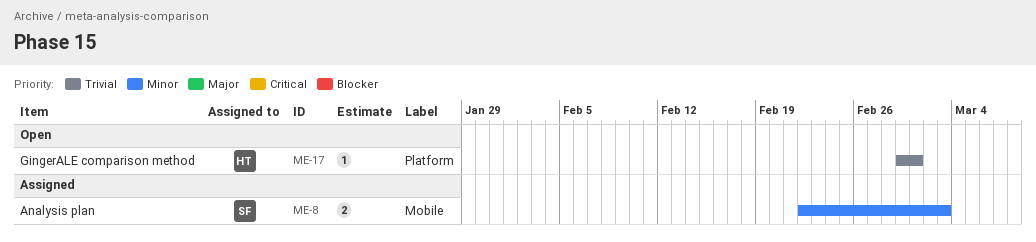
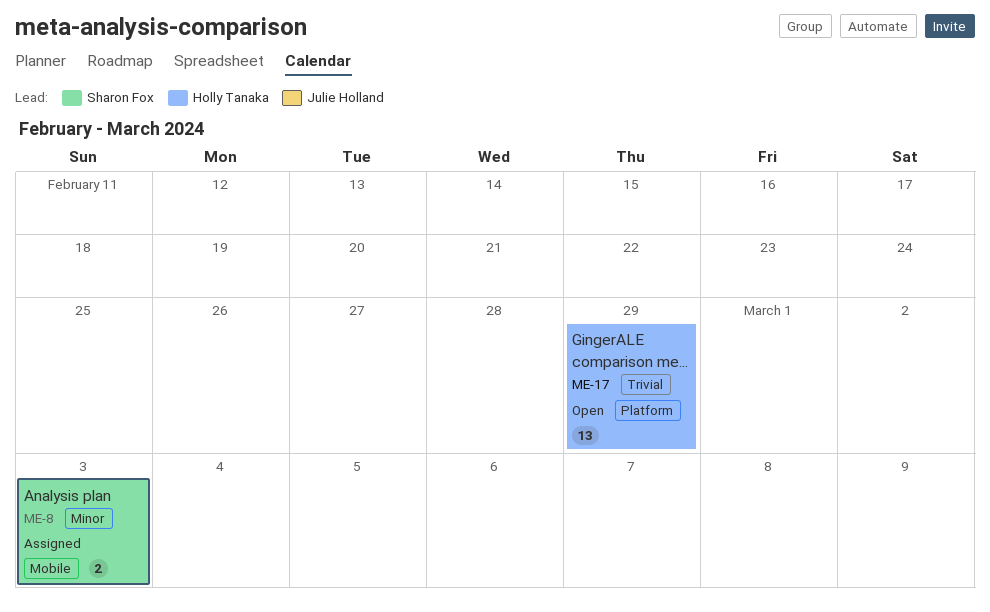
ME-17, estimate: 1 -> 13
ME-17, due: Mar 1 -> Feb 29

